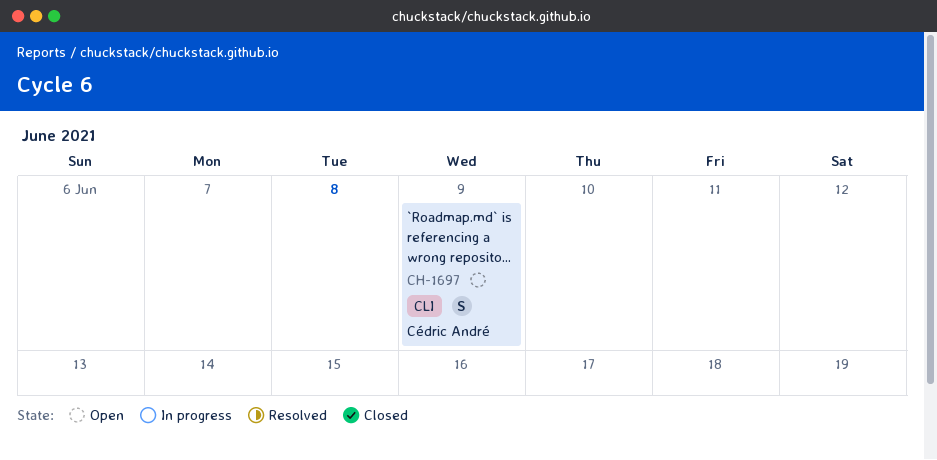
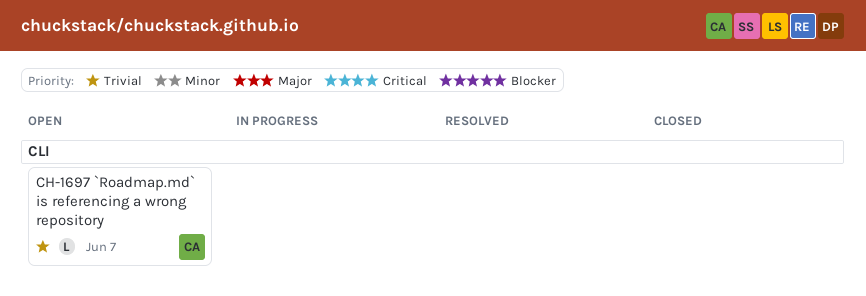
CH-1697, estimate: S -> L
CH-1697, due: Jun 9 -> Jun 7

